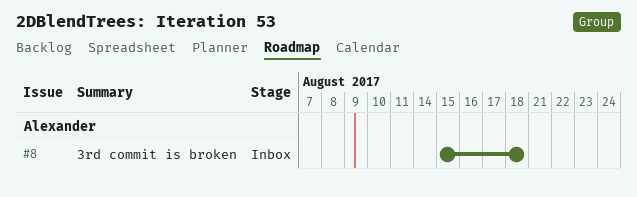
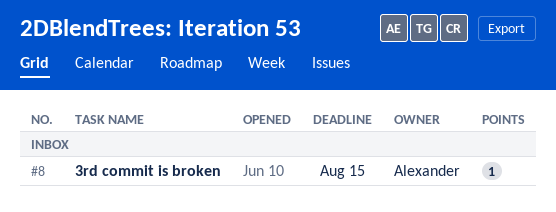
#8, due: Aug 18 -> Aug 15

